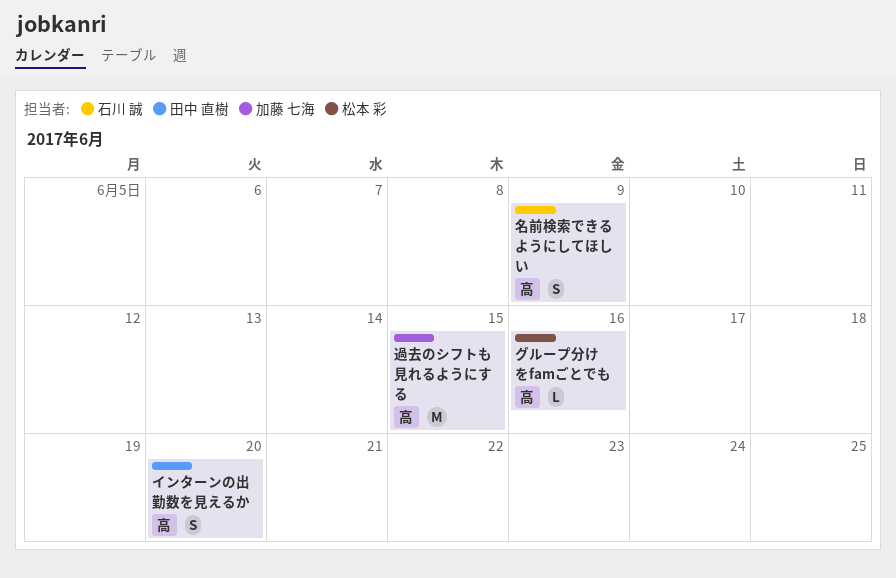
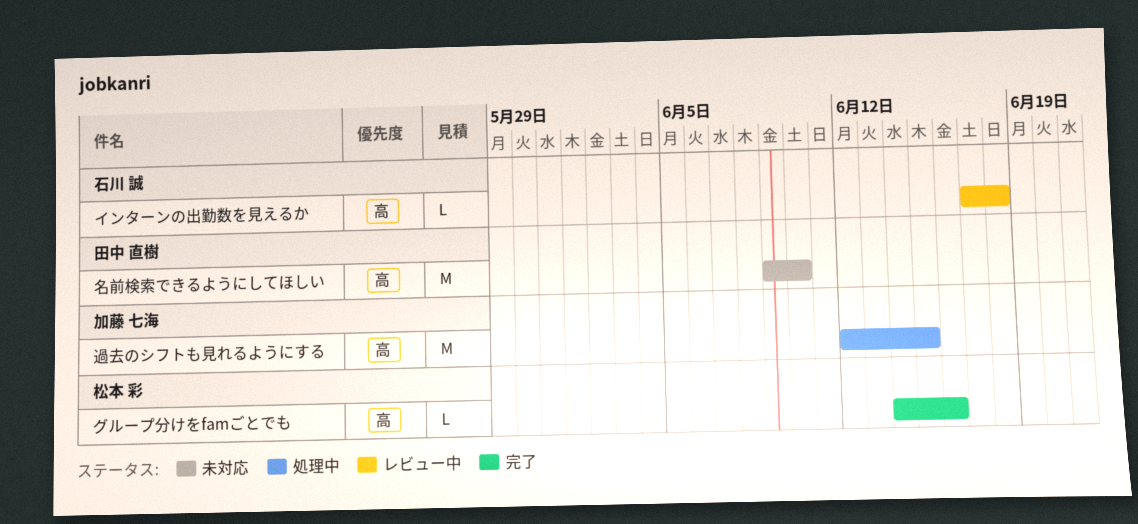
インターンの出勤数を見えるか, owner: 田中 直樹 -> 石川 誠
インターンの出勤数を見えるか, estimate: S -> L
インターンの出勤数を見えるか, due: Jun 20 -> Jun 18
名前検索できるようにしてほしい, owner: 石川 誠 -> 田中 直樹
名前検索できるようにしてほしい, estimate: S -> M
名前検索できるようにしてほしい, due: Jun 9 -> Jun 10

